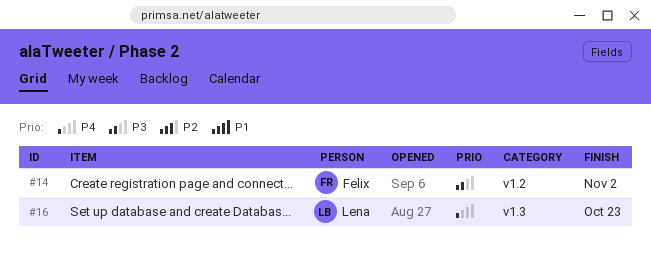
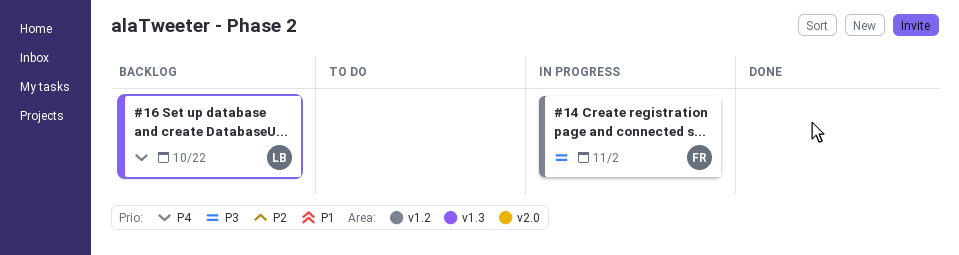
#16, due: Oct 23 -> Oct 22

